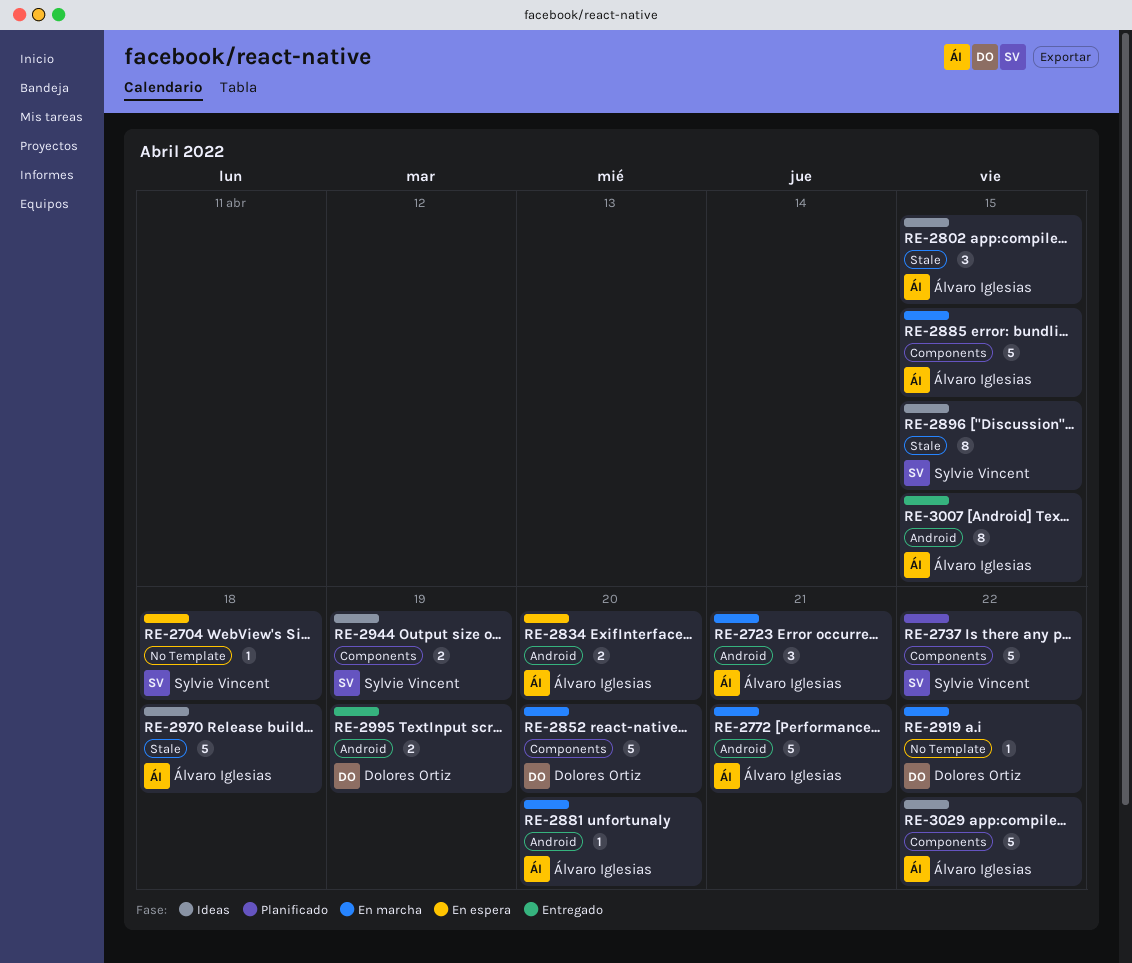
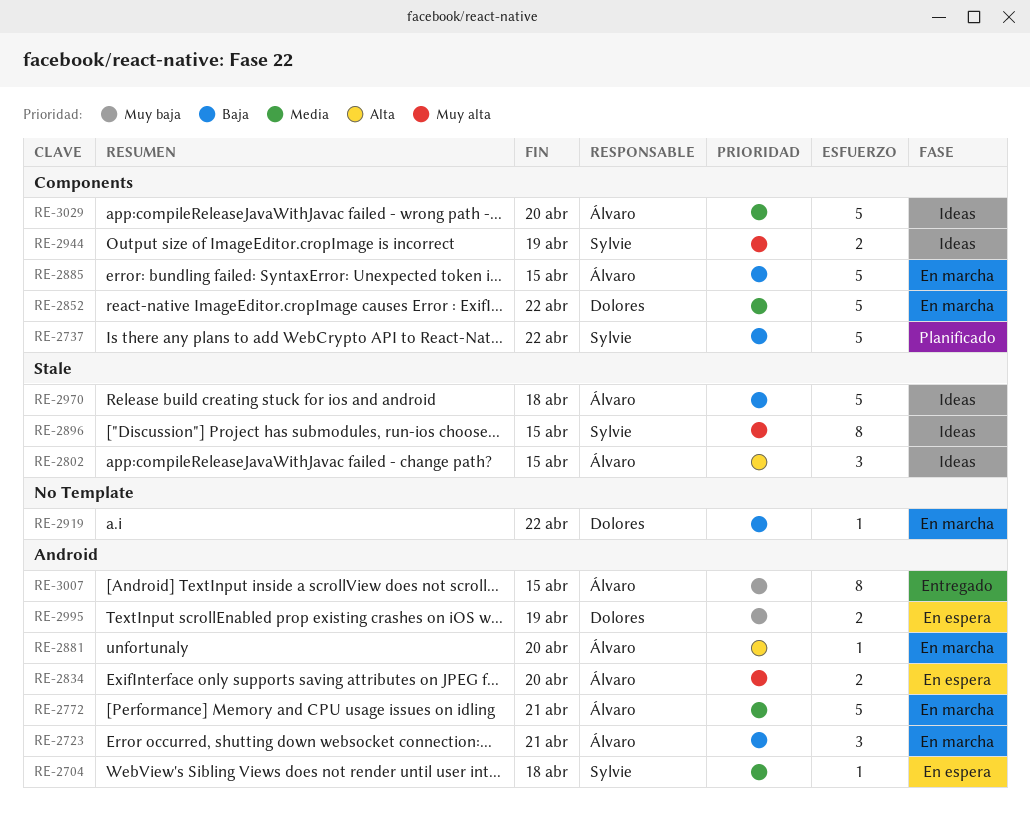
RE-2704, label: No Template -> Android
RE-2852, due: Apr 20 -> Apr 22
RE-2995, status: Entregado -> En espera
RE-3029, due: Apr 22 -> Apr 20

